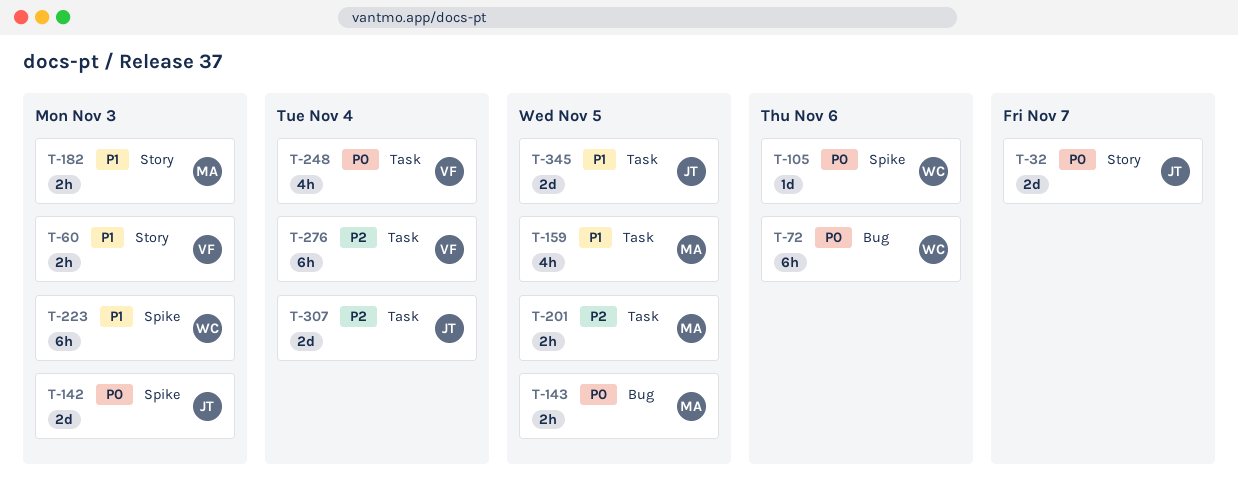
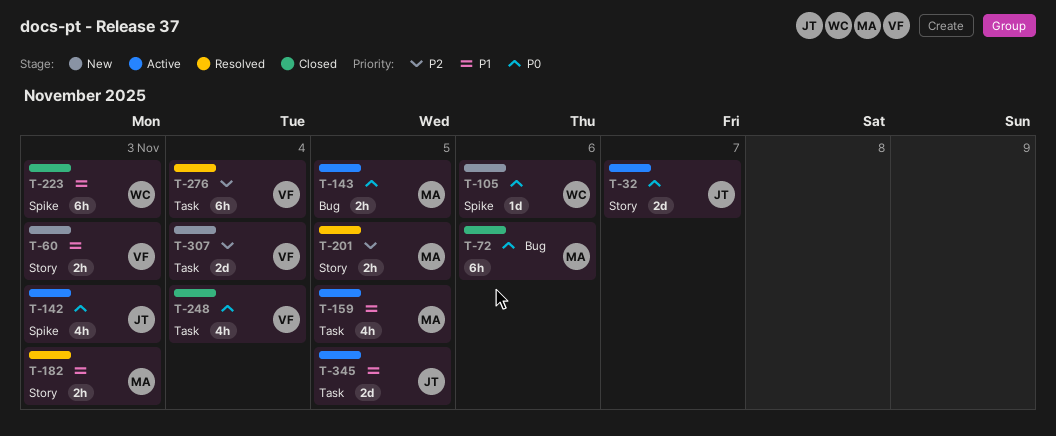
T-72, owner: WC -> MA
T-142, estimate: 2d -> 4h
T-201, label: Task -> Story
T-307, owner: JT -> VF

